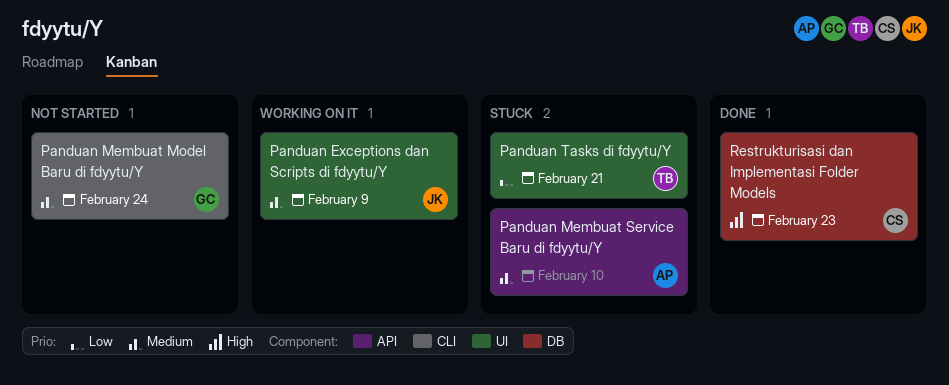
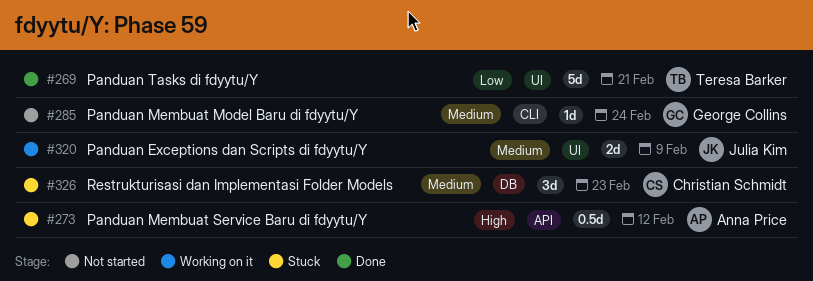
Panduan Membuat Service Baru di fdyytu/Y, priority: Medium -> High
Panduan Membuat Service Baru di fdyytu/Y, due: Feb 10 -> Feb 12
Panduan Tasks di fdyytu/Y, status: Stuck -> Done
Restrukturisasi dan Implementasi Folder Models, status: Done -> Stuck
Restrukturisasi dan Implementasi Folder Models, priority: High -> Medium

